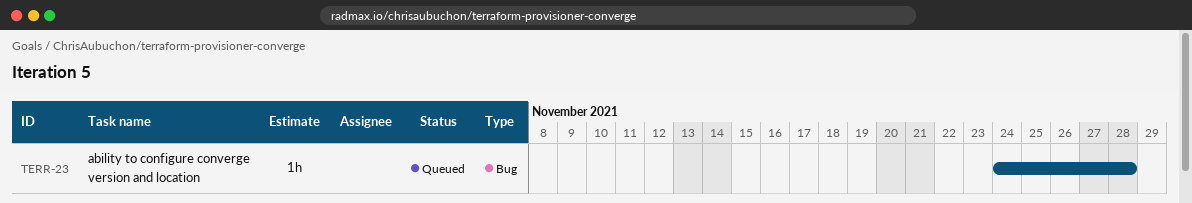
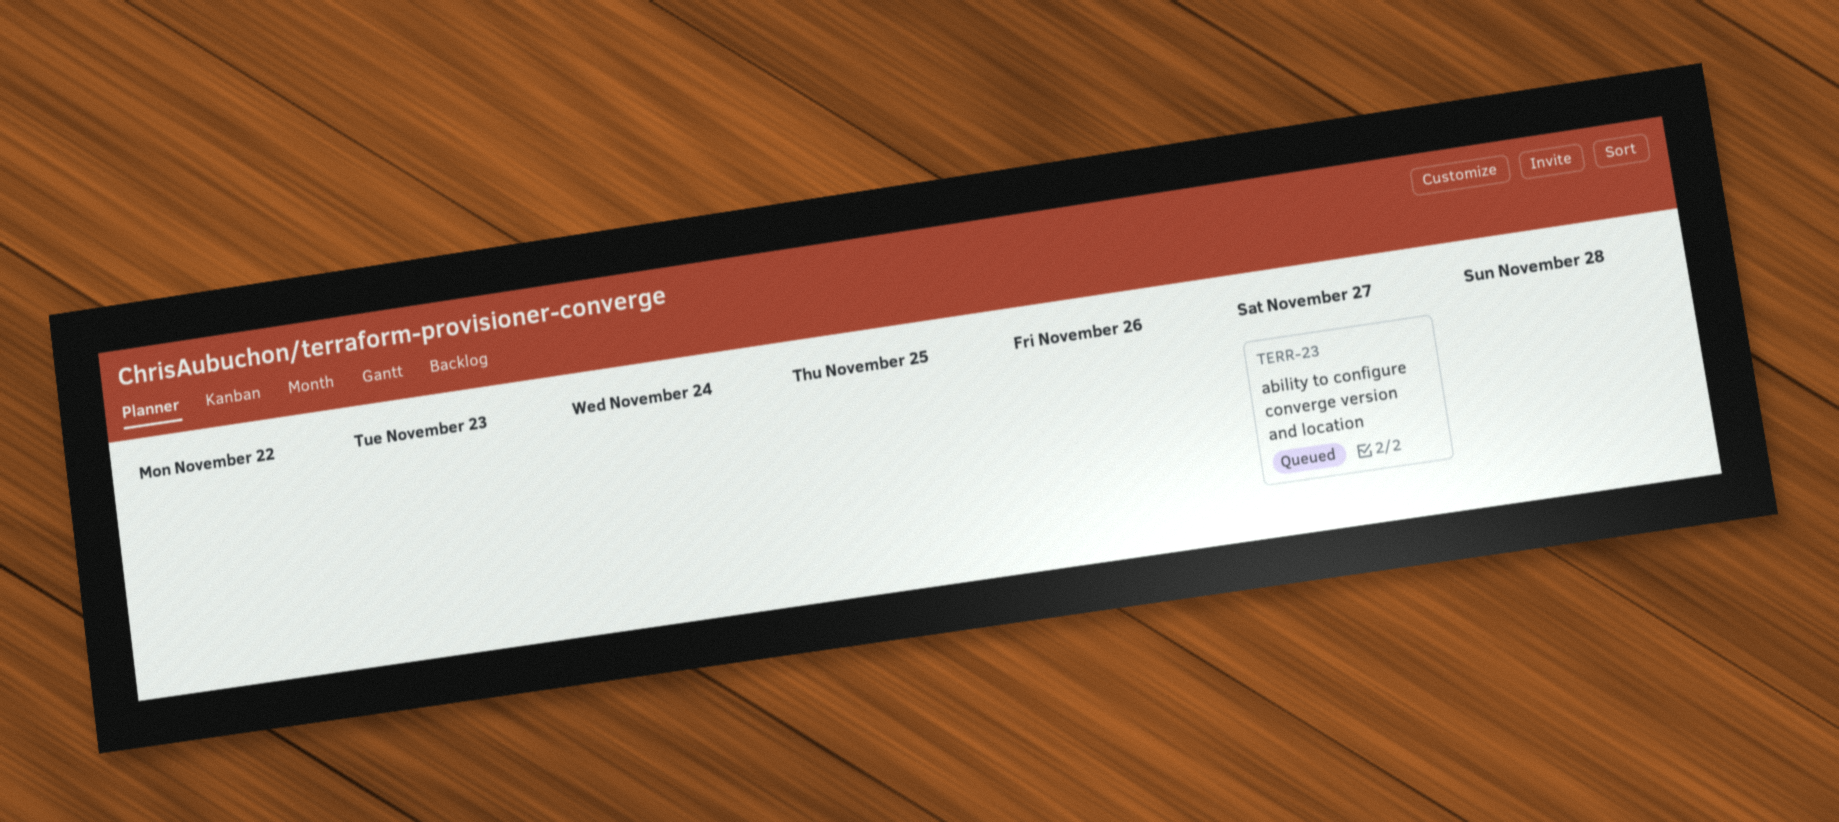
TERR-23, due: Nov 28 -> Nov 27

